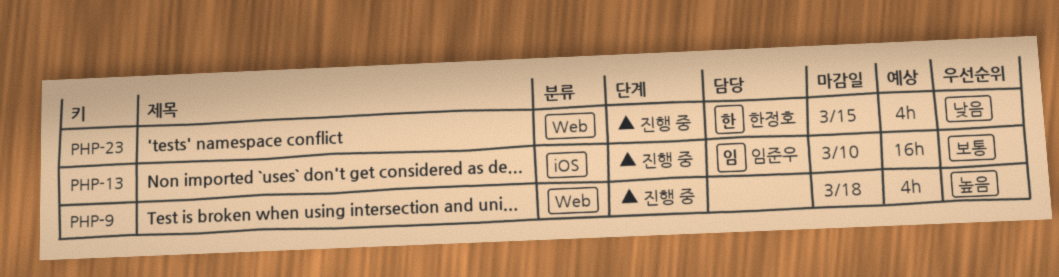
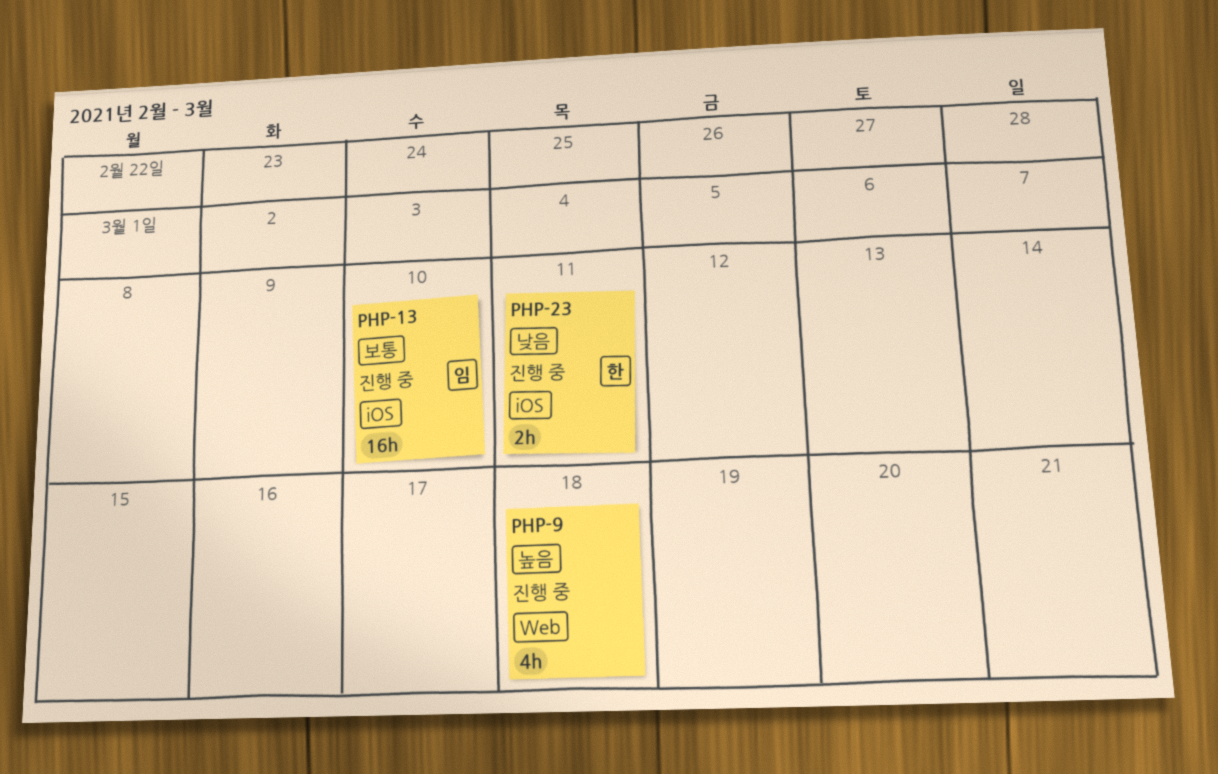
PHP-23, label: Web -> iOS
PHP-23, estimate: 4h -> 2h
PHP-23, due: Mar 15 -> Mar 11

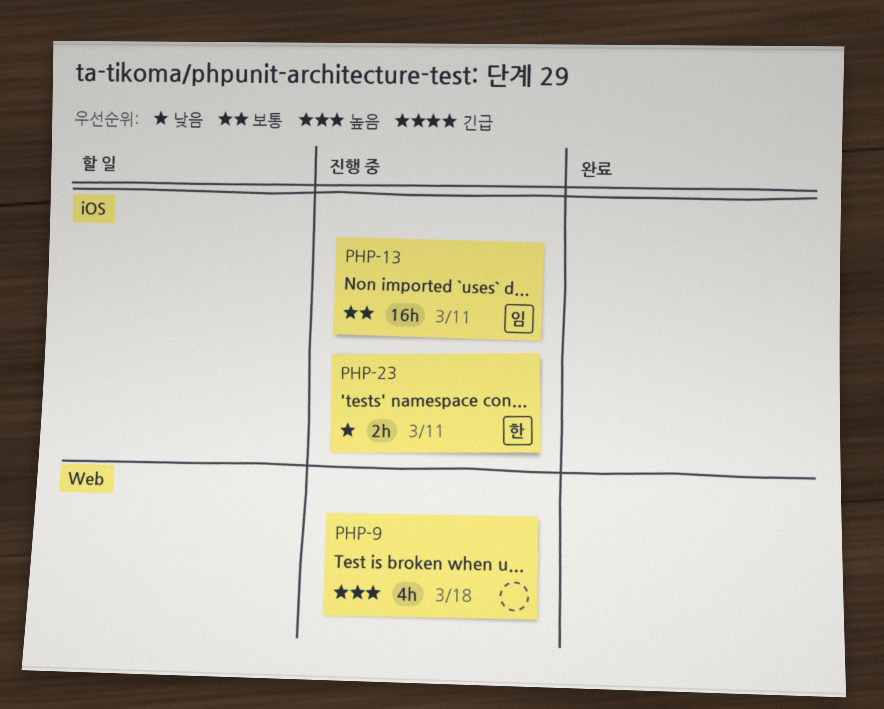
PHP-13, due: Mar 10 -> Mar 11

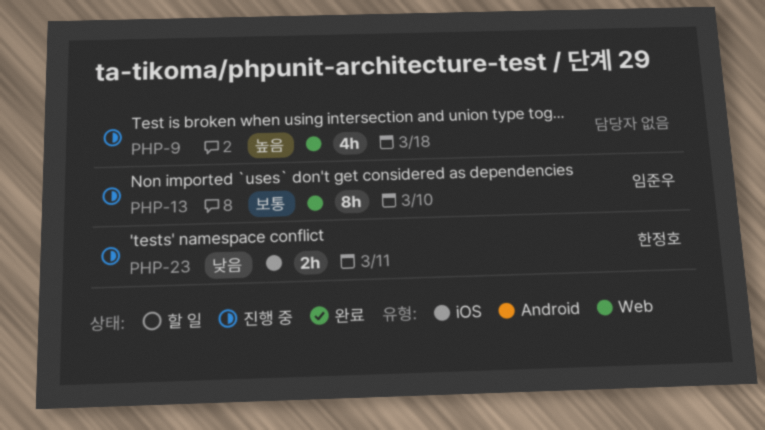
PHP-13, label: iOS -> Web
PHP-13, estimate: 16h -> 8h
PHP-13, due: Mar 11 -> Mar 10

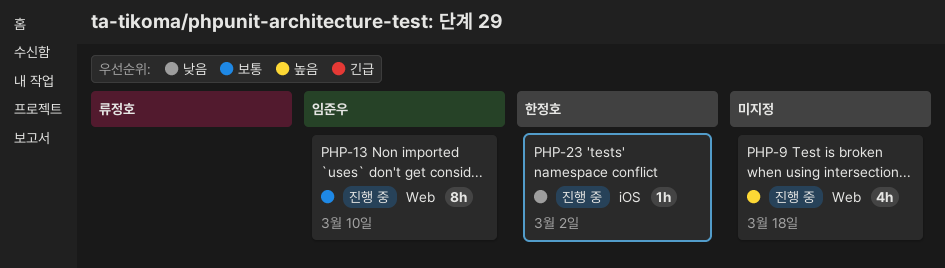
PHP-23, estimate: 2h -> 1h
PHP-23, due: Mar 11 -> Mar 2

